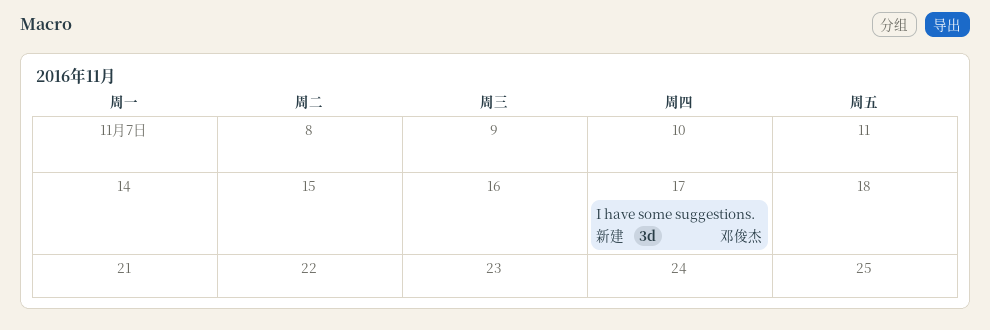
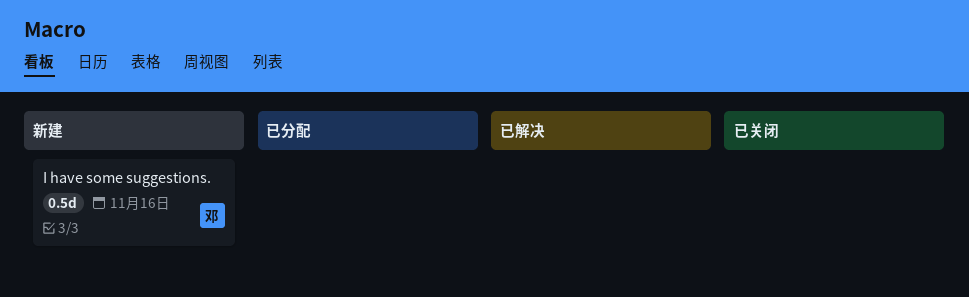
I have some suggestions., estimate: 3d -> 0.5d
I have some suggestions., due: Nov 17 -> Nov 16

